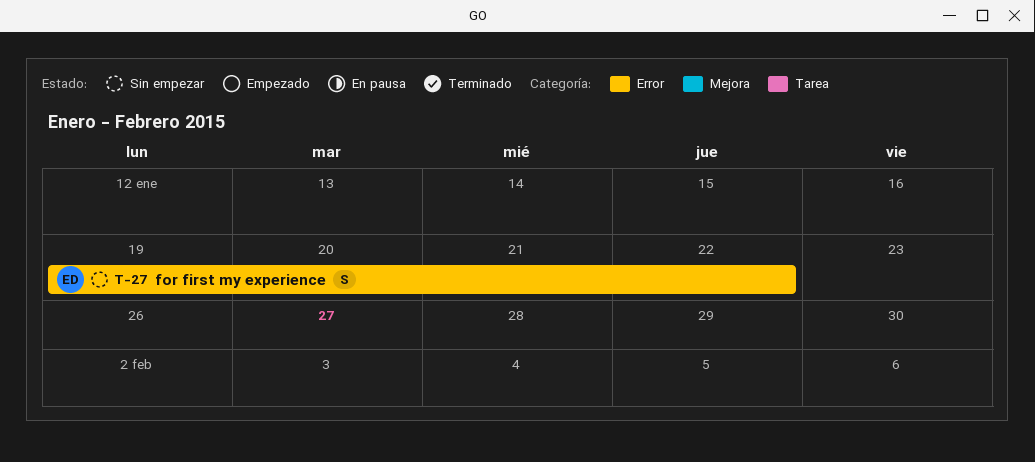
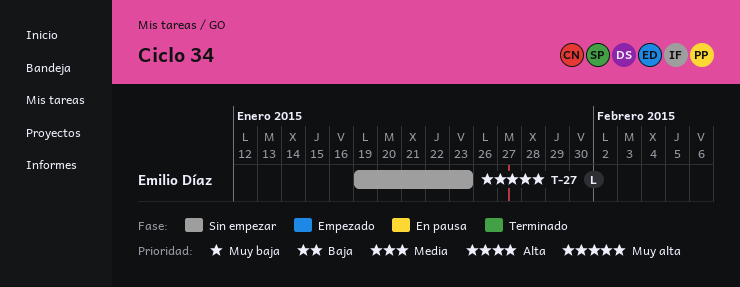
T-27, estimate: S -> L
T-27, due: Jan 22 -> Jan 23

